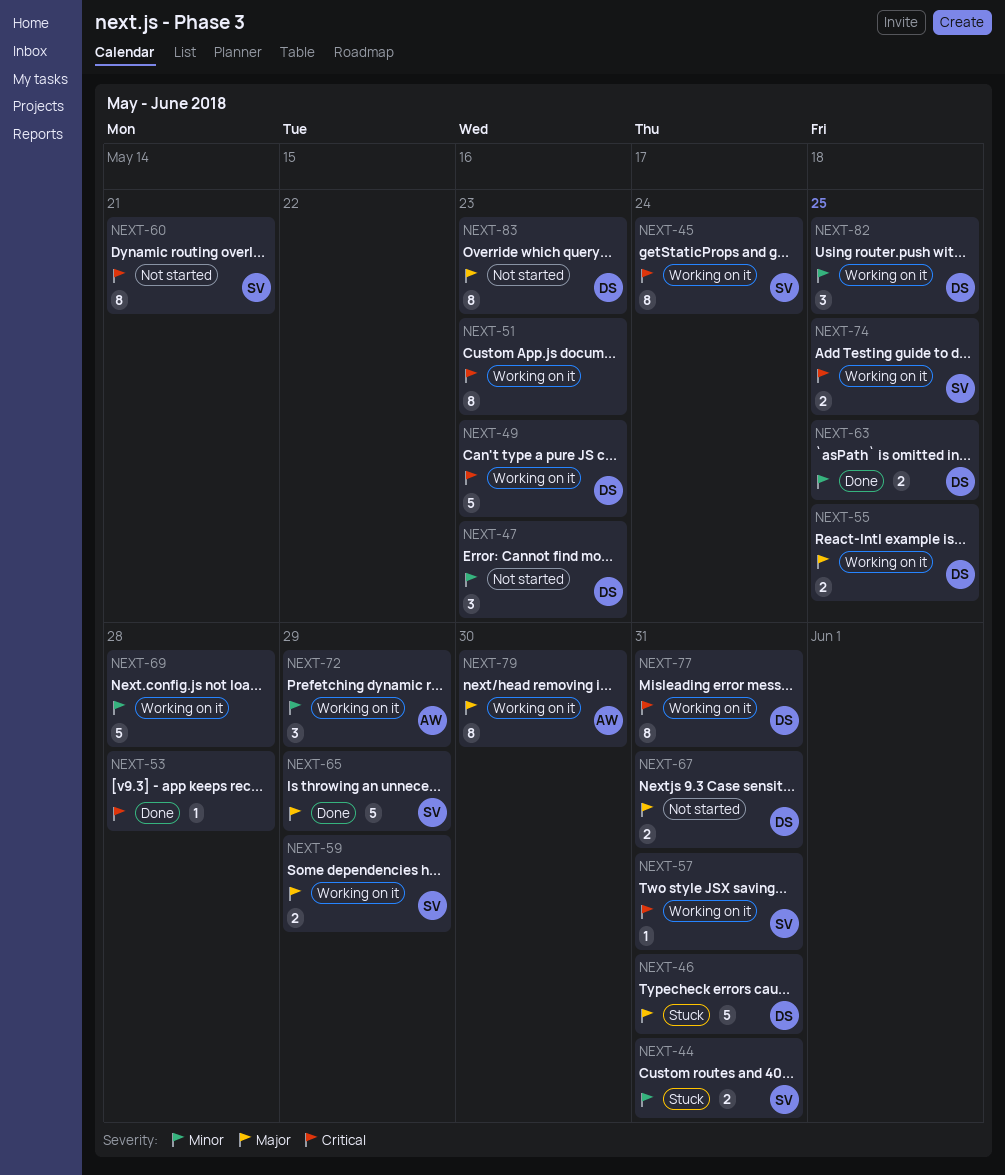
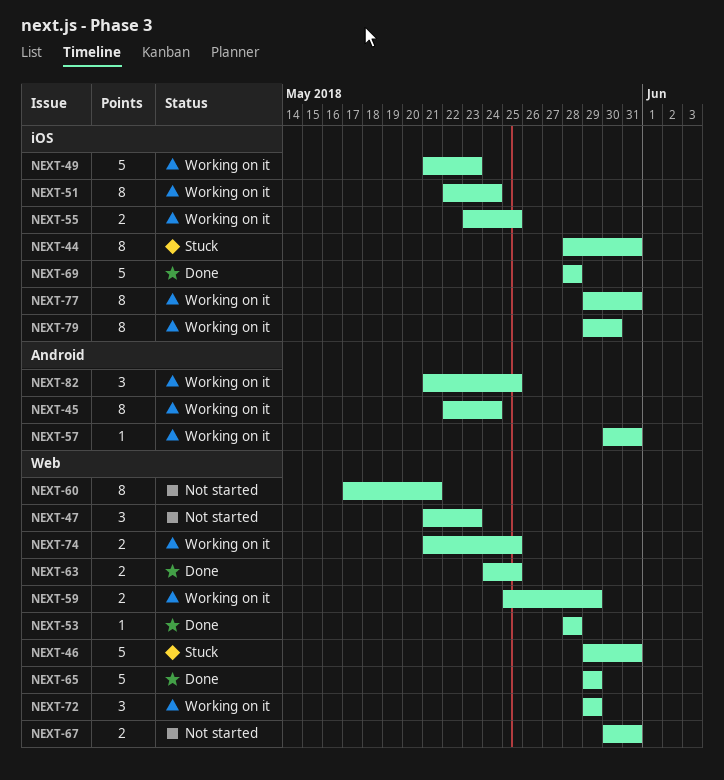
NEXT-44, estimate: 2 -> 8
NEXT-51, due: May 23 -> May 24
NEXT-69, status: Working on it -> Done
NEXT-83: present -> none

